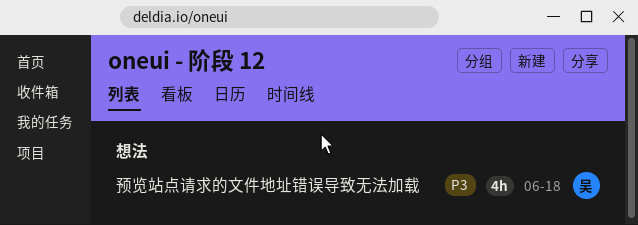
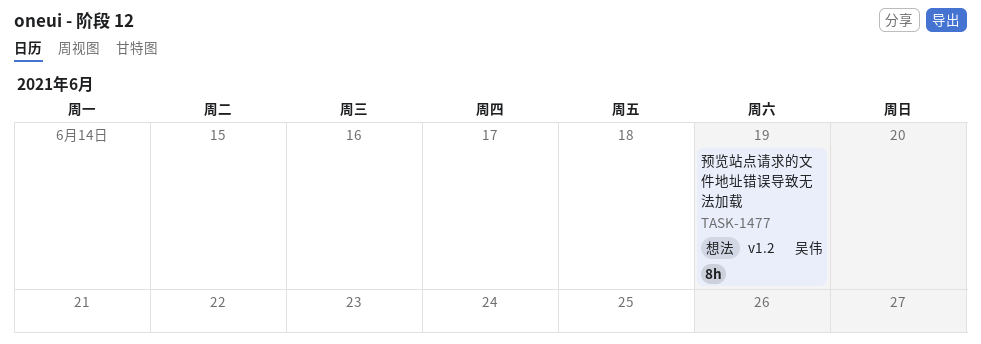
预览站点请求的文件地址错误导致无法加载, estimate: 4h -> 8h
预览站点请求的文件地址错误导致无法加载, due: Jun 18 -> Jun 19

